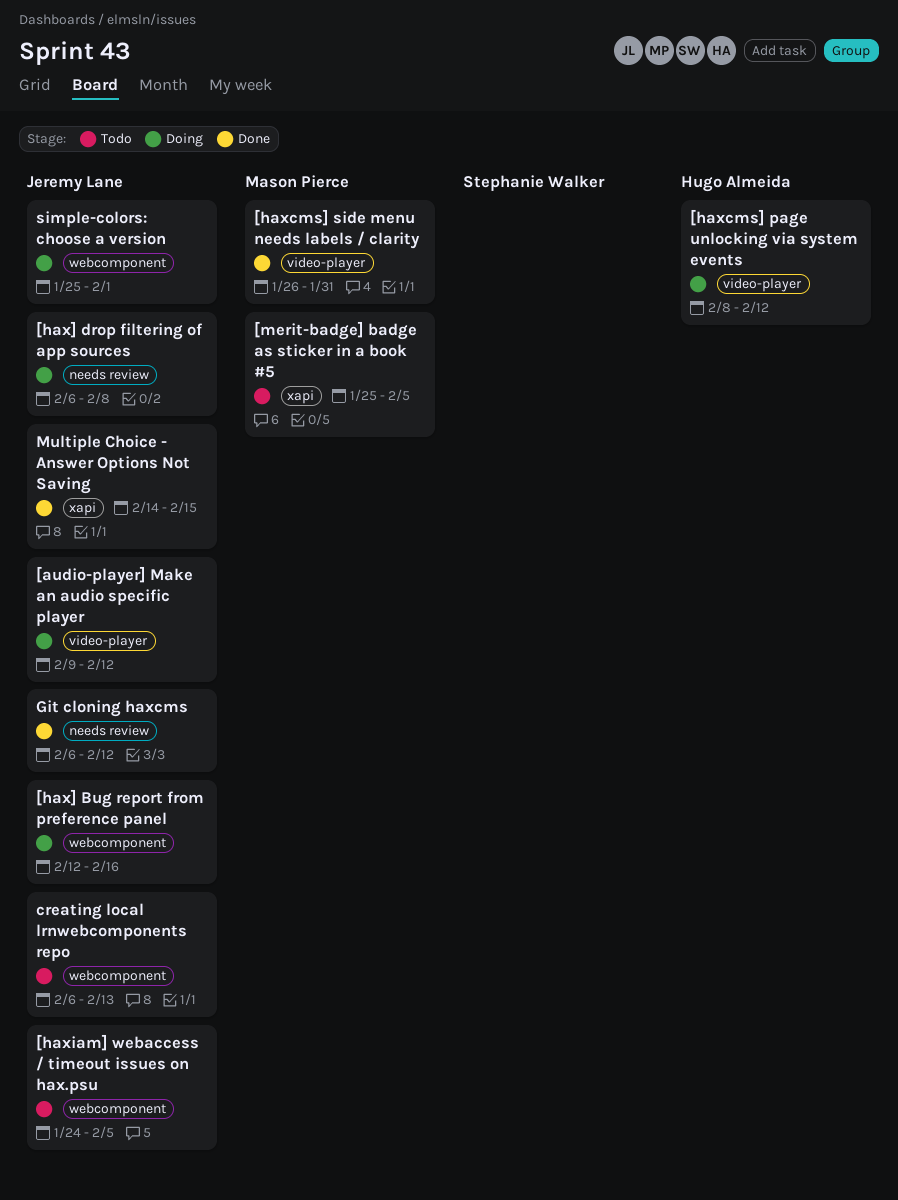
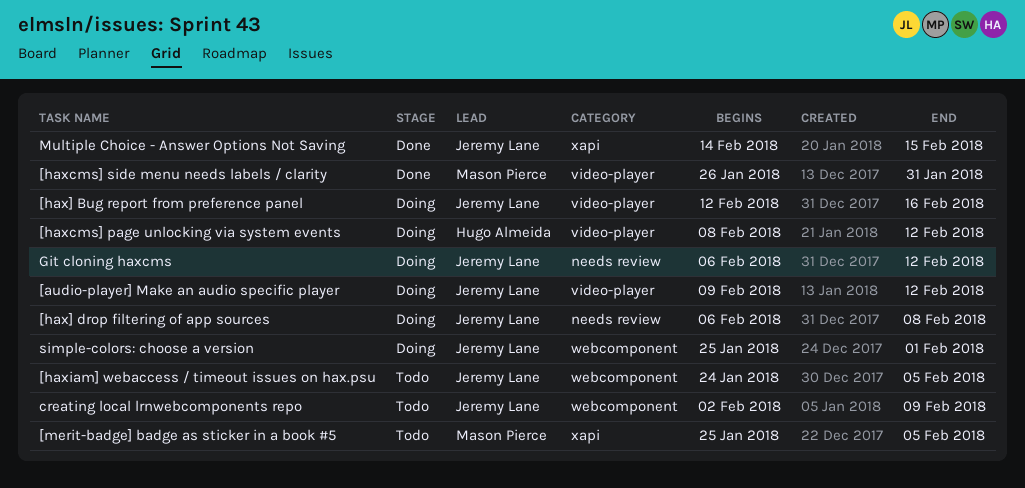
[hax] Bug report from preference panel, label: webcomponent -> video-player
creating local lrnwebcomponents repo, start: Feb 6 -> Feb 2
creating local lrnwebcomponents repo, due: Feb 13 -> Feb 9
Git cloning haxcms, status: Done -> Doing

